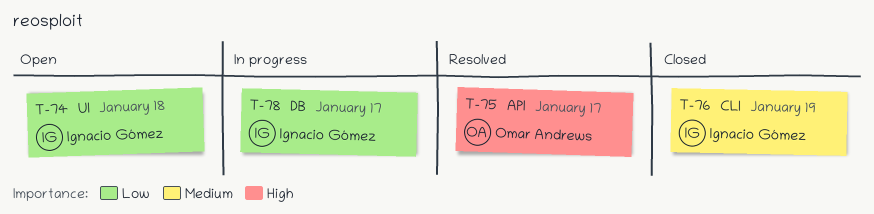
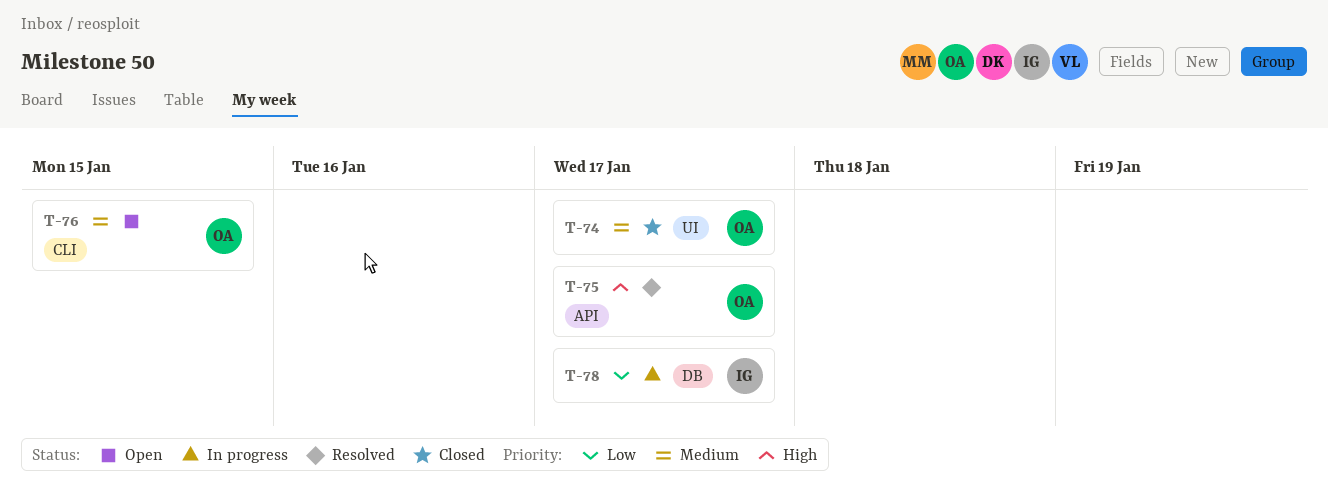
T-74, status: Open -> Closed
T-74, owner: Ignacio Gómez -> Omar Andrews
T-74, priority: Low -> Medium
T-74, due: Jan 18 -> Jan 17
T-76, status: Closed -> Open
T-76, owner: Ignacio Gómez -> Omar Andrews
T-76, due: Jan 19 -> Jan 15

